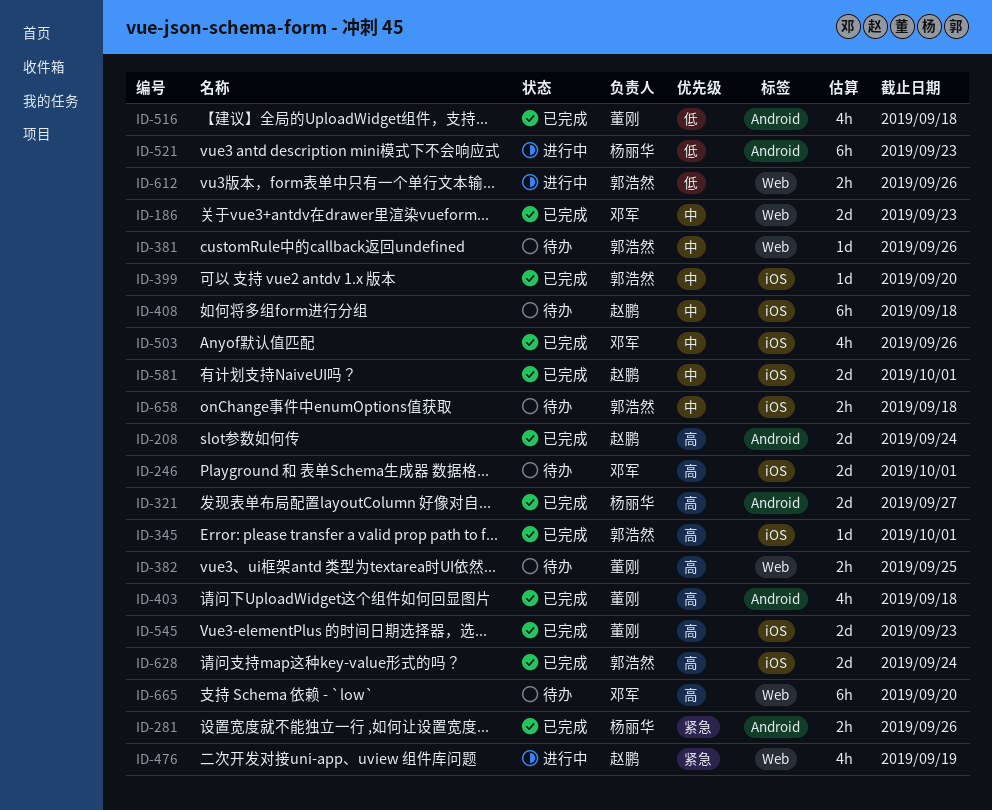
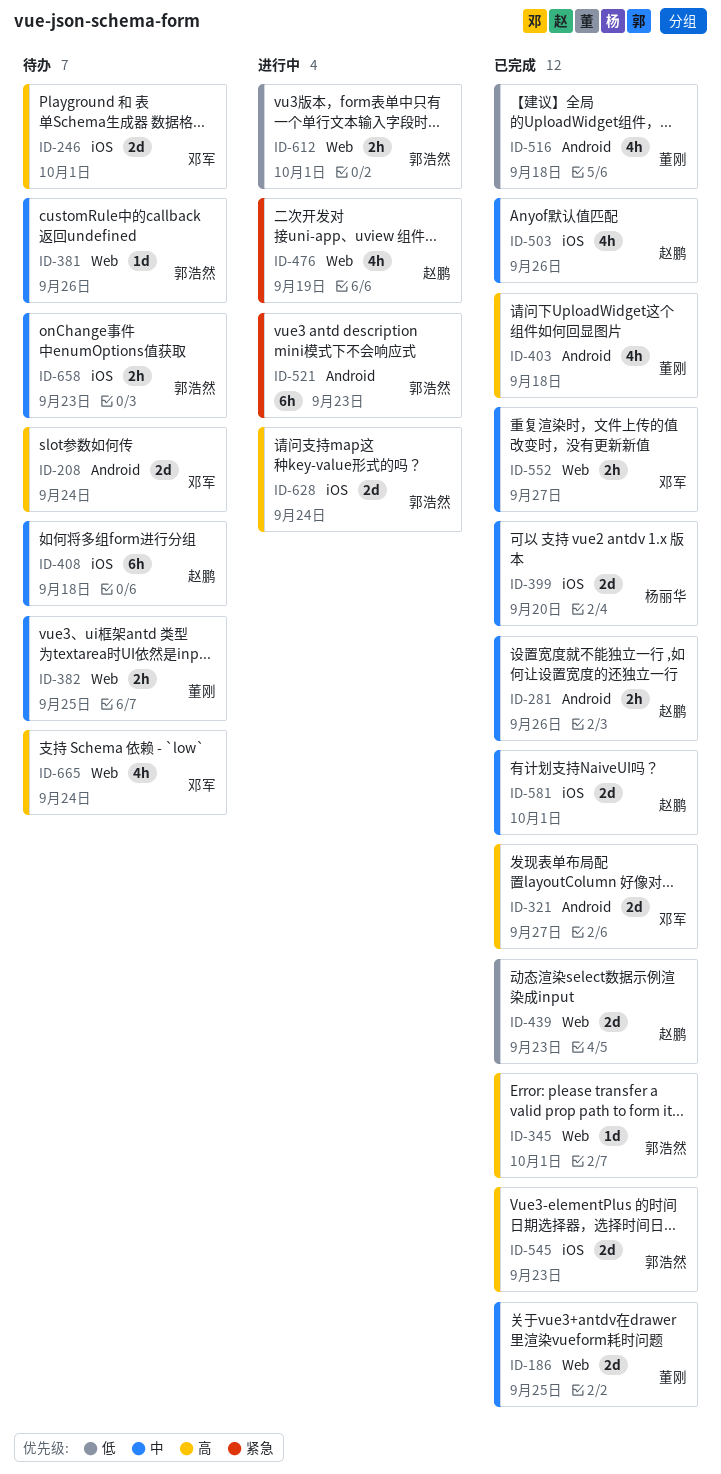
ID-186, owner: 邓军 -> 董刚
ID-186, due: Sep 23 -> Sep 25
ID-208, status: 已完成 -> 待办
ID-208, owner: 赵鹏 -> 邓军
ID-281, owner: 杨丽华 -> 赵鹏
ID-281, priority: 紧急 -> 中
ID-321, owner: 杨丽华 -> 邓军
ID-345, label: iOS -> Web
ID-382, priority: 高 -> 中
ID-399, owner: 郭浩然 -> 杨丽华
ID-399, estimate: 1d -> 2d
ID-439: none -> present
ID-503, owner: 邓军 -> 赵鹏
ID-521, owner: 杨丽华 -> 郭浩然
ID-521, priority: 低 -> 紧急
ID-545, owner: 董刚 -> 郭浩然
ID-552: none -> present
ID-612, due: Sep 26 -> Oct 1
ID-628, status: 已完成 -> 进行中
ID-658, due: Sep 18 -> Sep 23
ID-665, estimate: 6h -> 4h
ID-665, due: Sep 20 -> Sep 24

